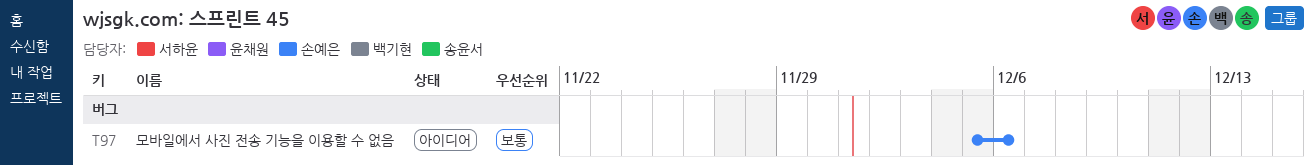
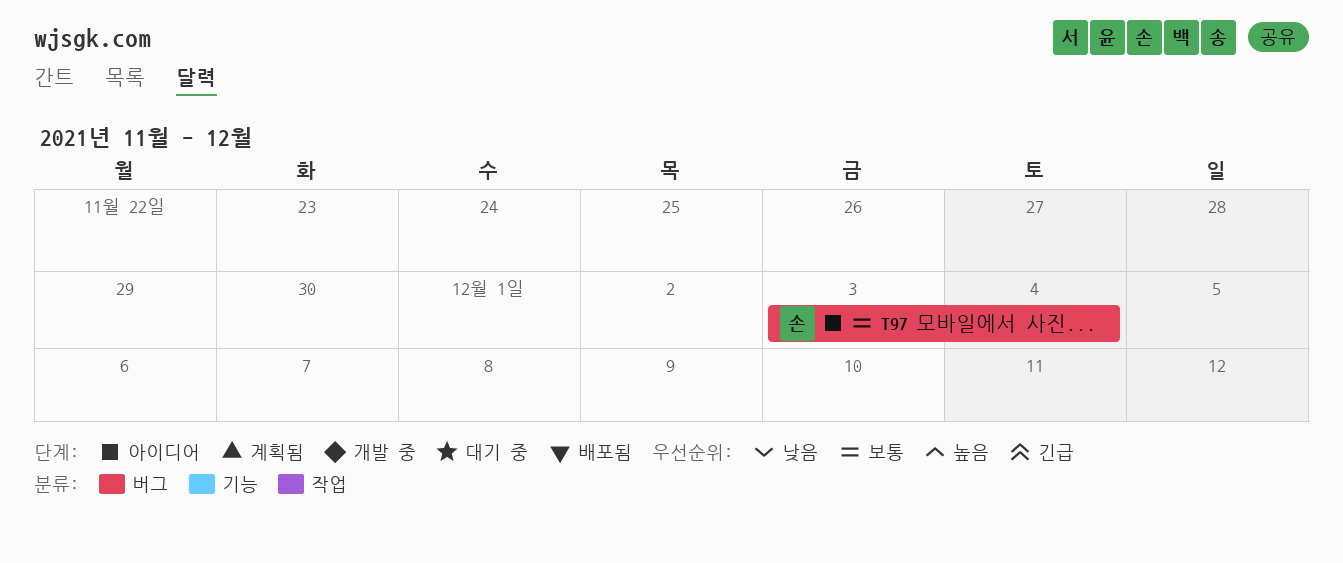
T97, start: Dec 5 -> Dec 3
T97, due: Dec 6 -> Dec 4

